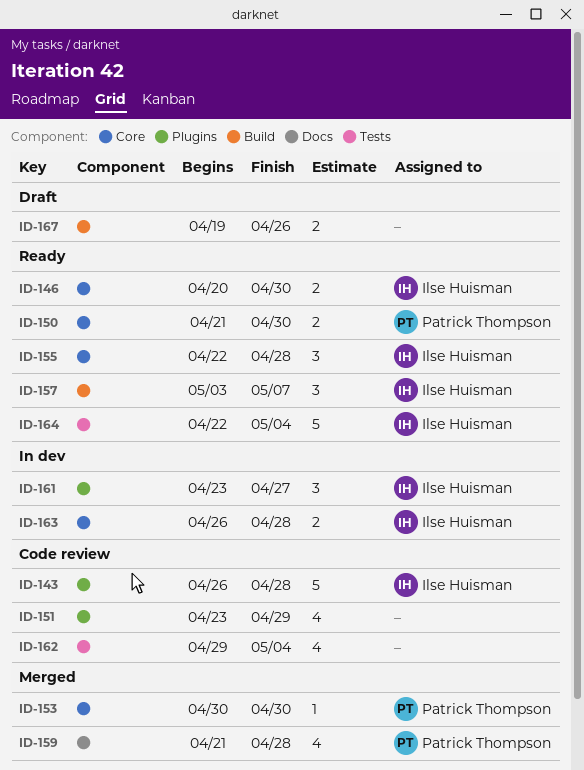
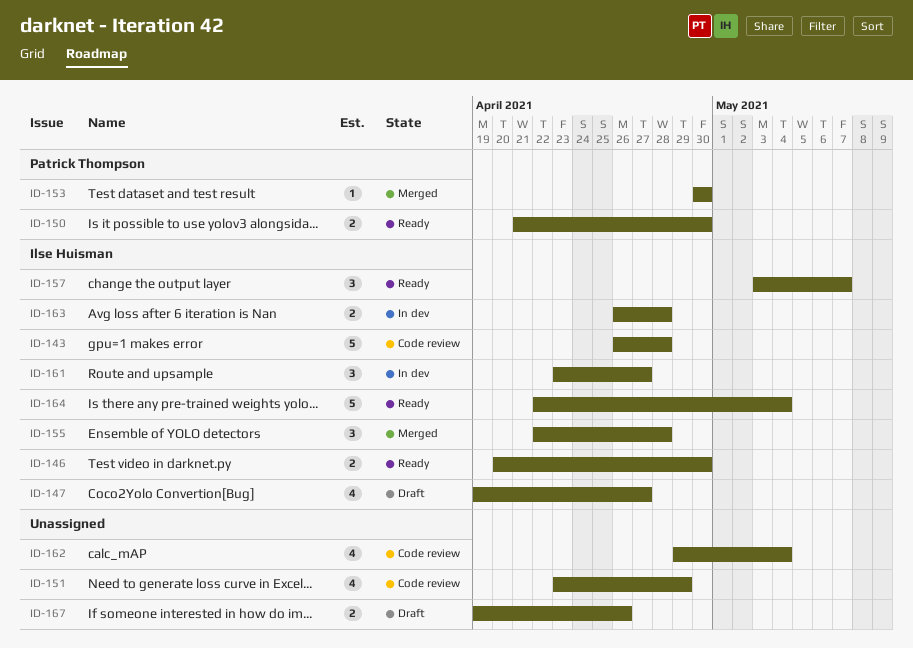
ID-147: none -> present
ID-155, status: Ready -> Merged
ID-159: present -> none

